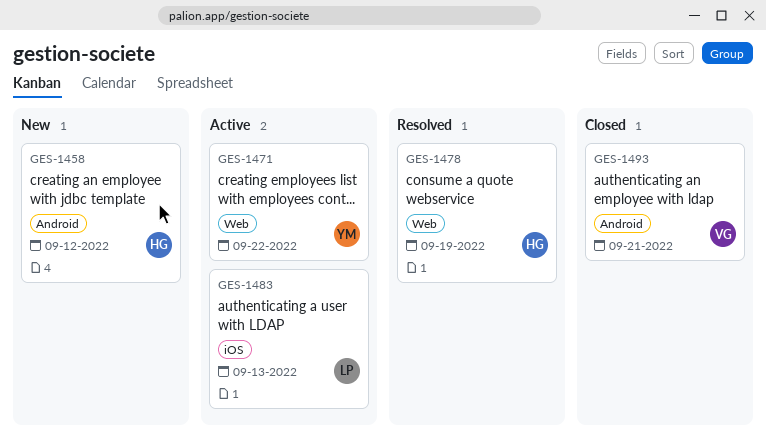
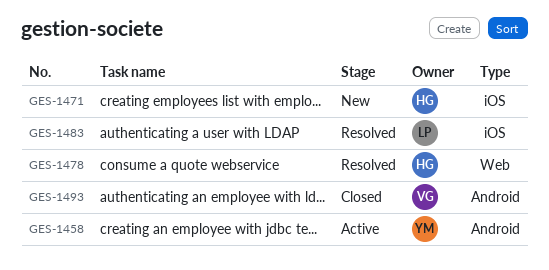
GES-1458, status: New -> Active
GES-1458, owner: HG -> YM
GES-1471, status: Active -> New
GES-1471, owner: YM -> HG
GES-1471, label: Web -> iOS
GES-1483, status: Active -> Resolved

